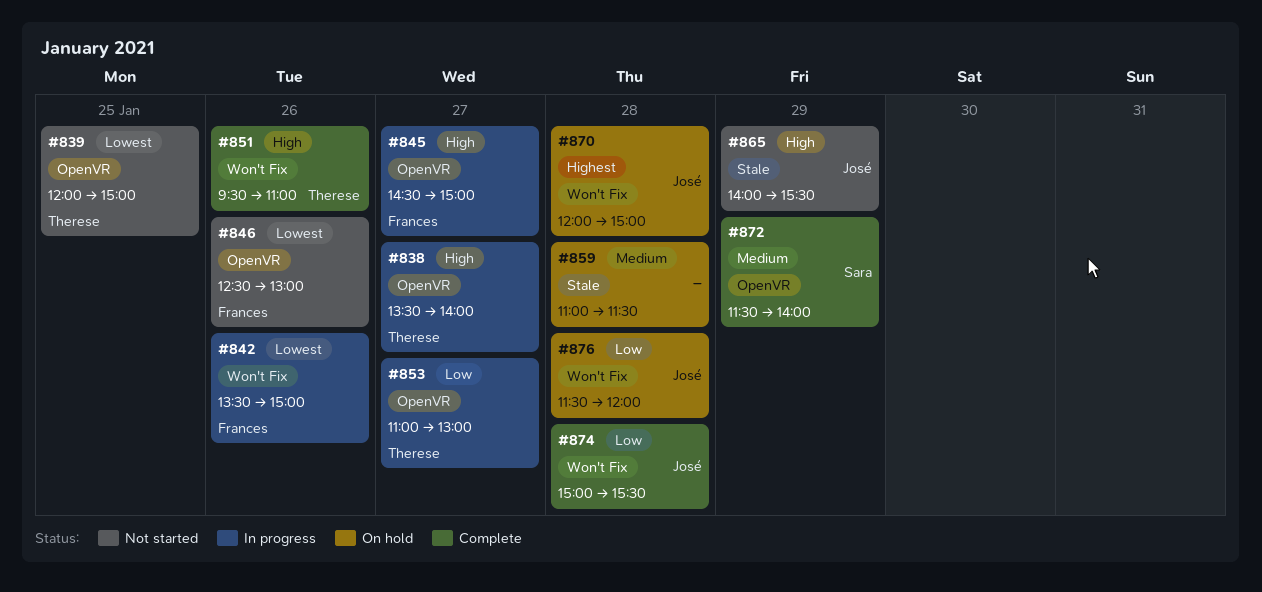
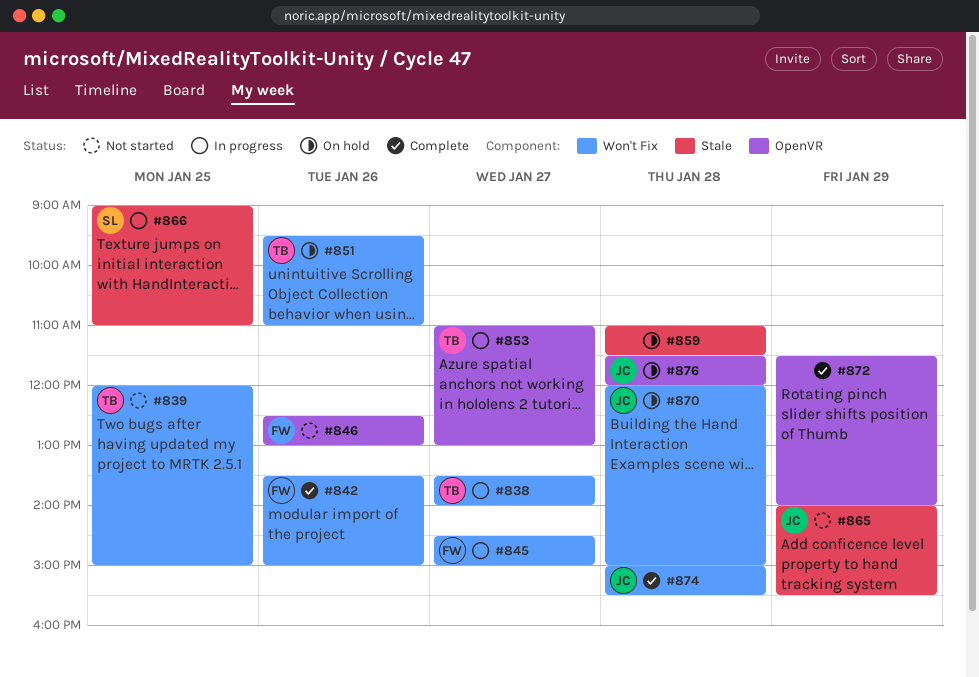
#838, label: OpenVR -> Won't Fix
#839, label: OpenVR -> Won't Fix
#842, status: In progress -> Complete
#845, label: OpenVR -> Won't Fix
#851, status: Complete -> On hold
#866: none -> present
#872, owner: Sara -> none
#876, label: Won't Fix -> OpenVR

